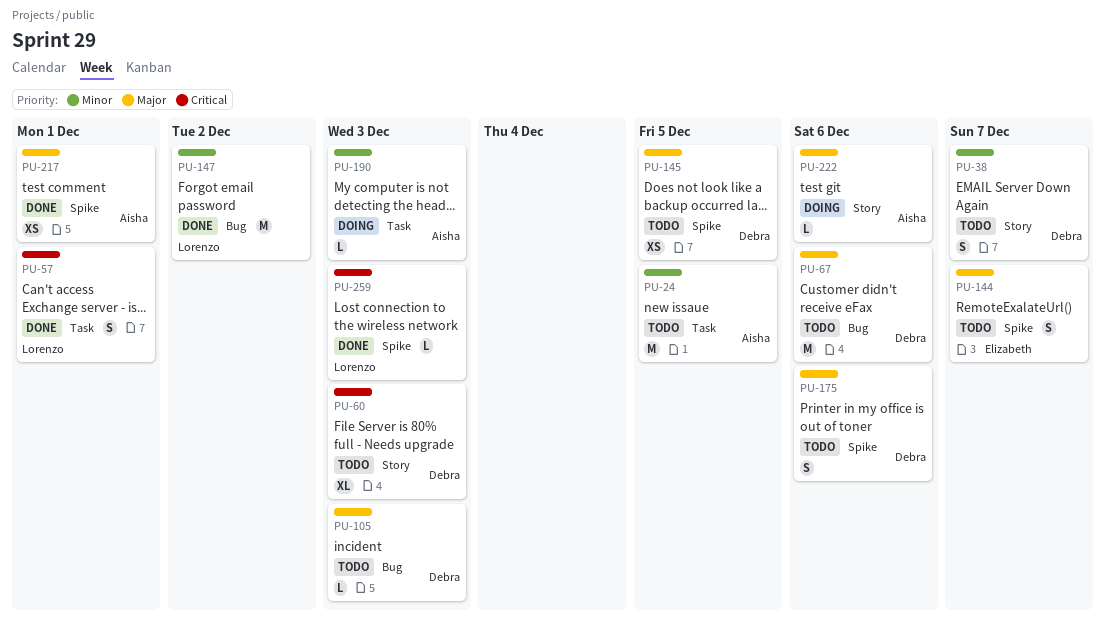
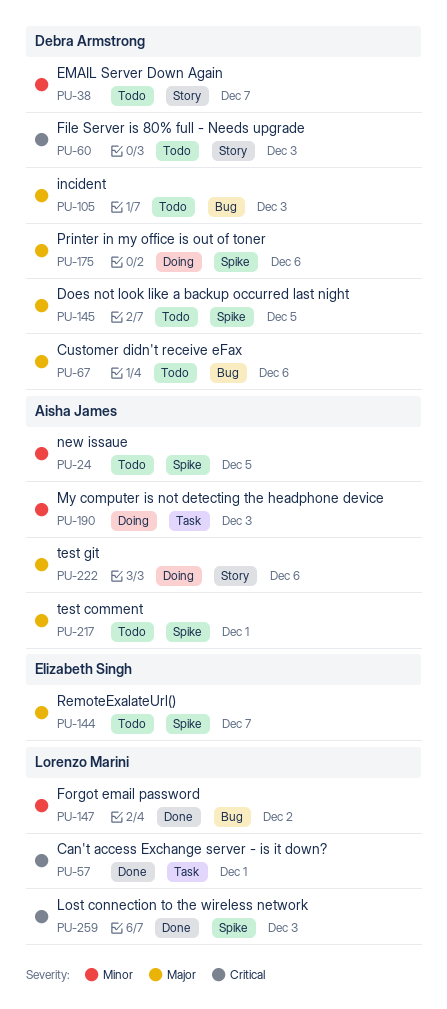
PU-24, label: Task -> Spike
PU-175, status: Todo -> Doing
PU-217, status: Done -> Todo

